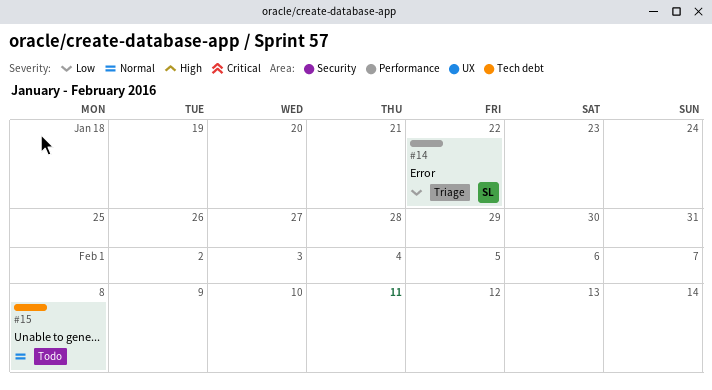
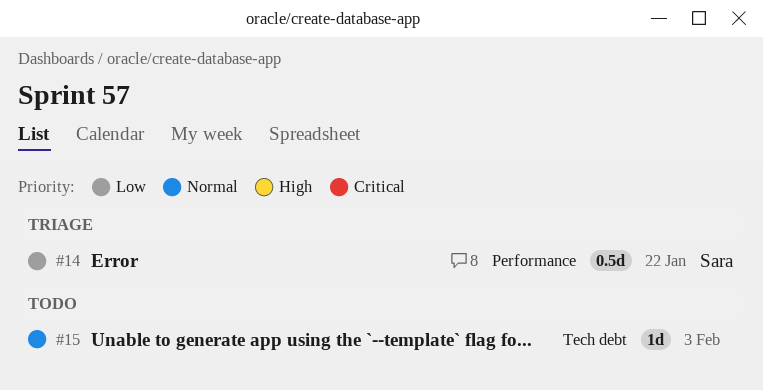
#15, due: Feb 8 -> Feb 3

